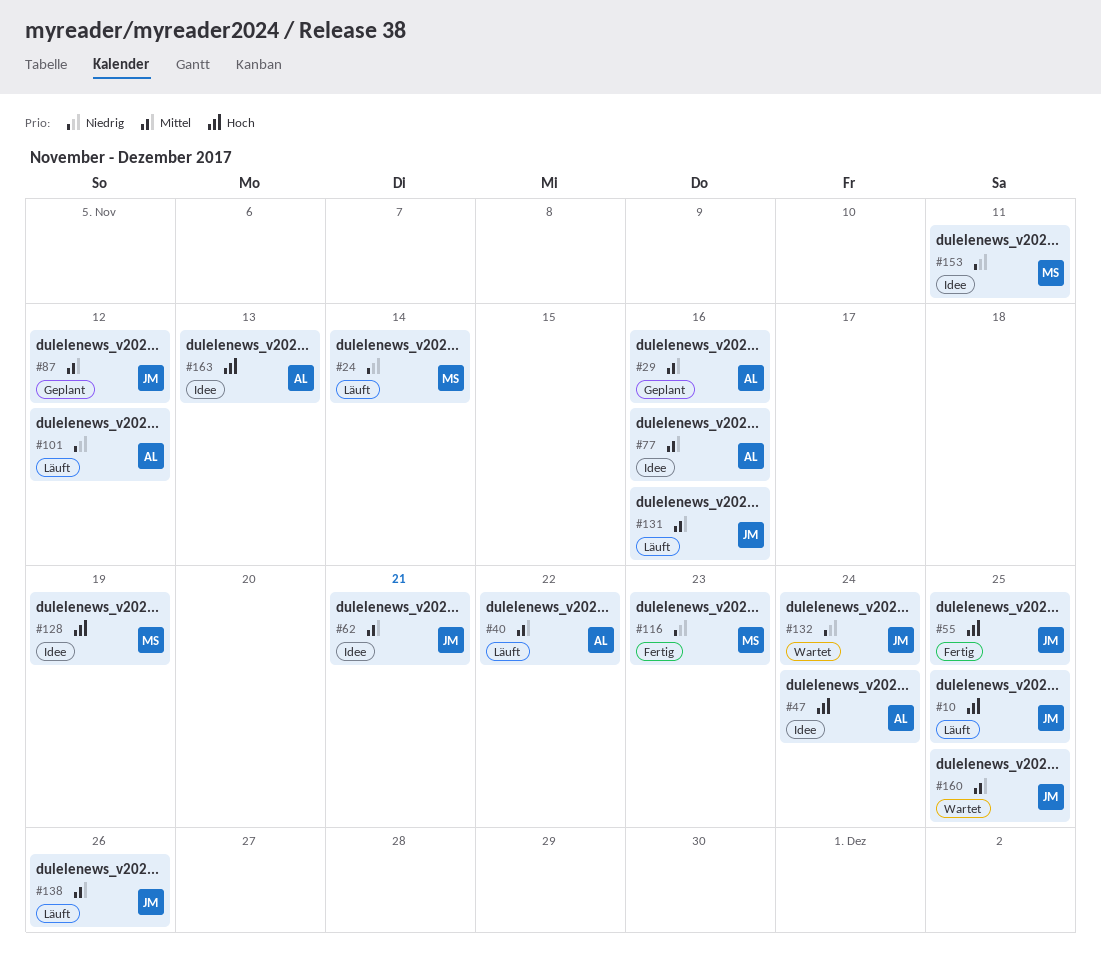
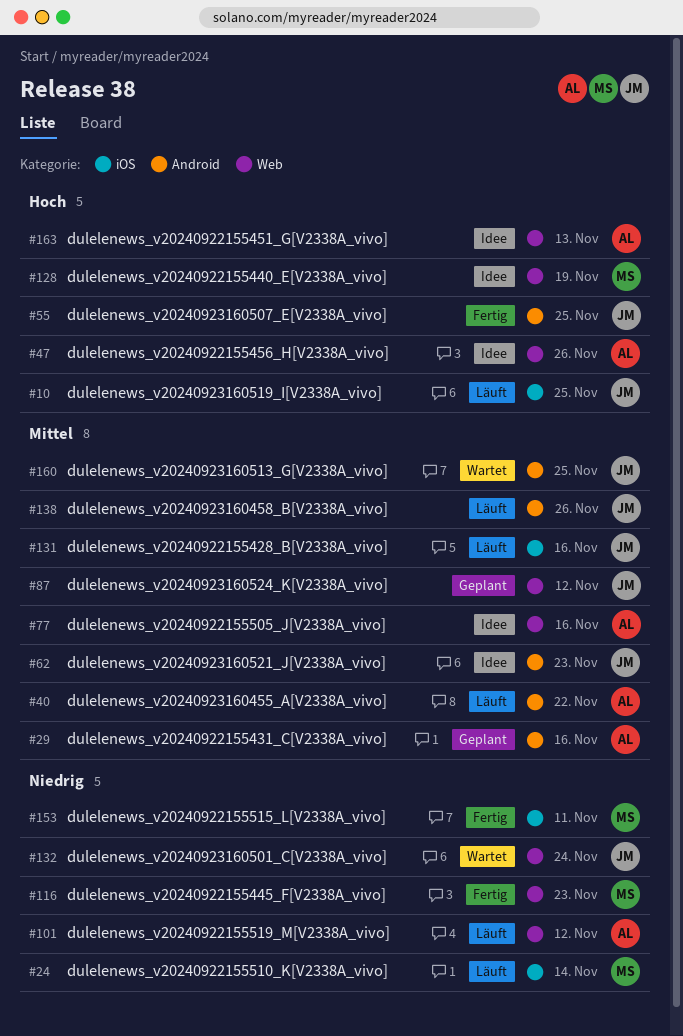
#47, due: Nov 24 -> Nov 26
#62, due: Nov 21 -> Nov 23
#153, status: Idee -> Fertig

